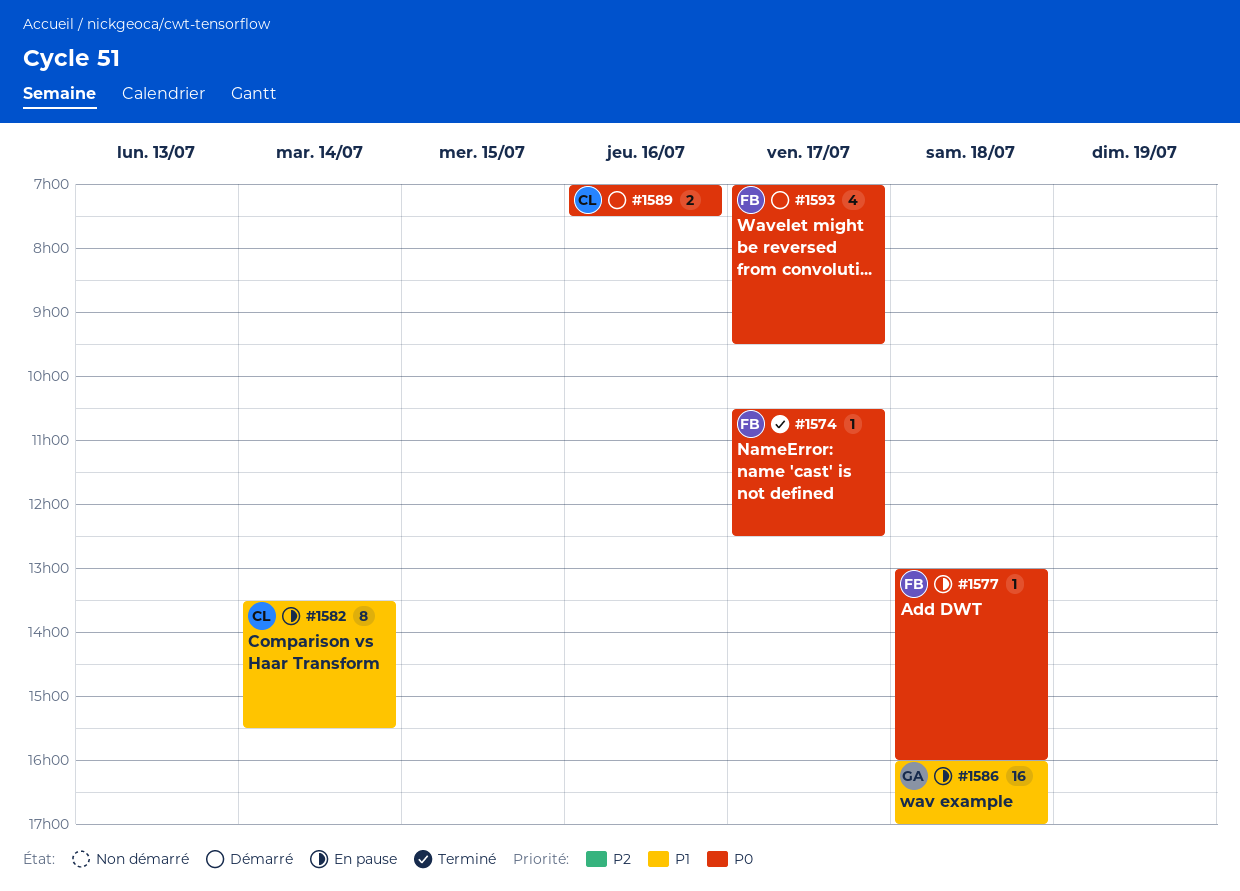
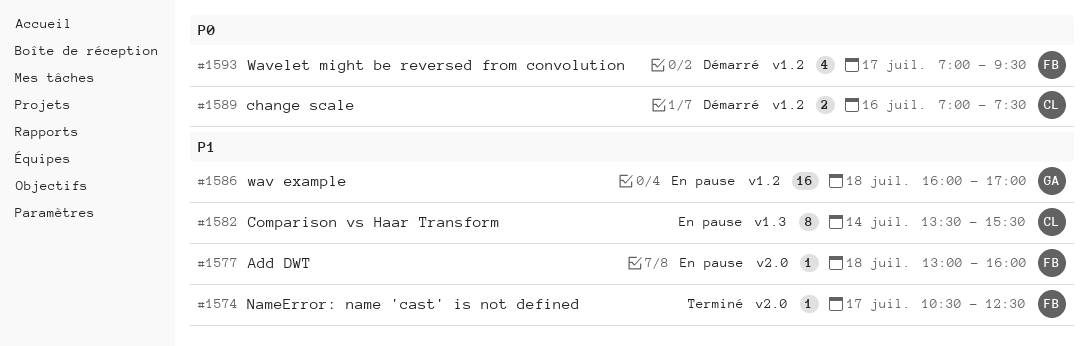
#1574, priority: P0 -> P1
#1577, priority: P0 -> P1

